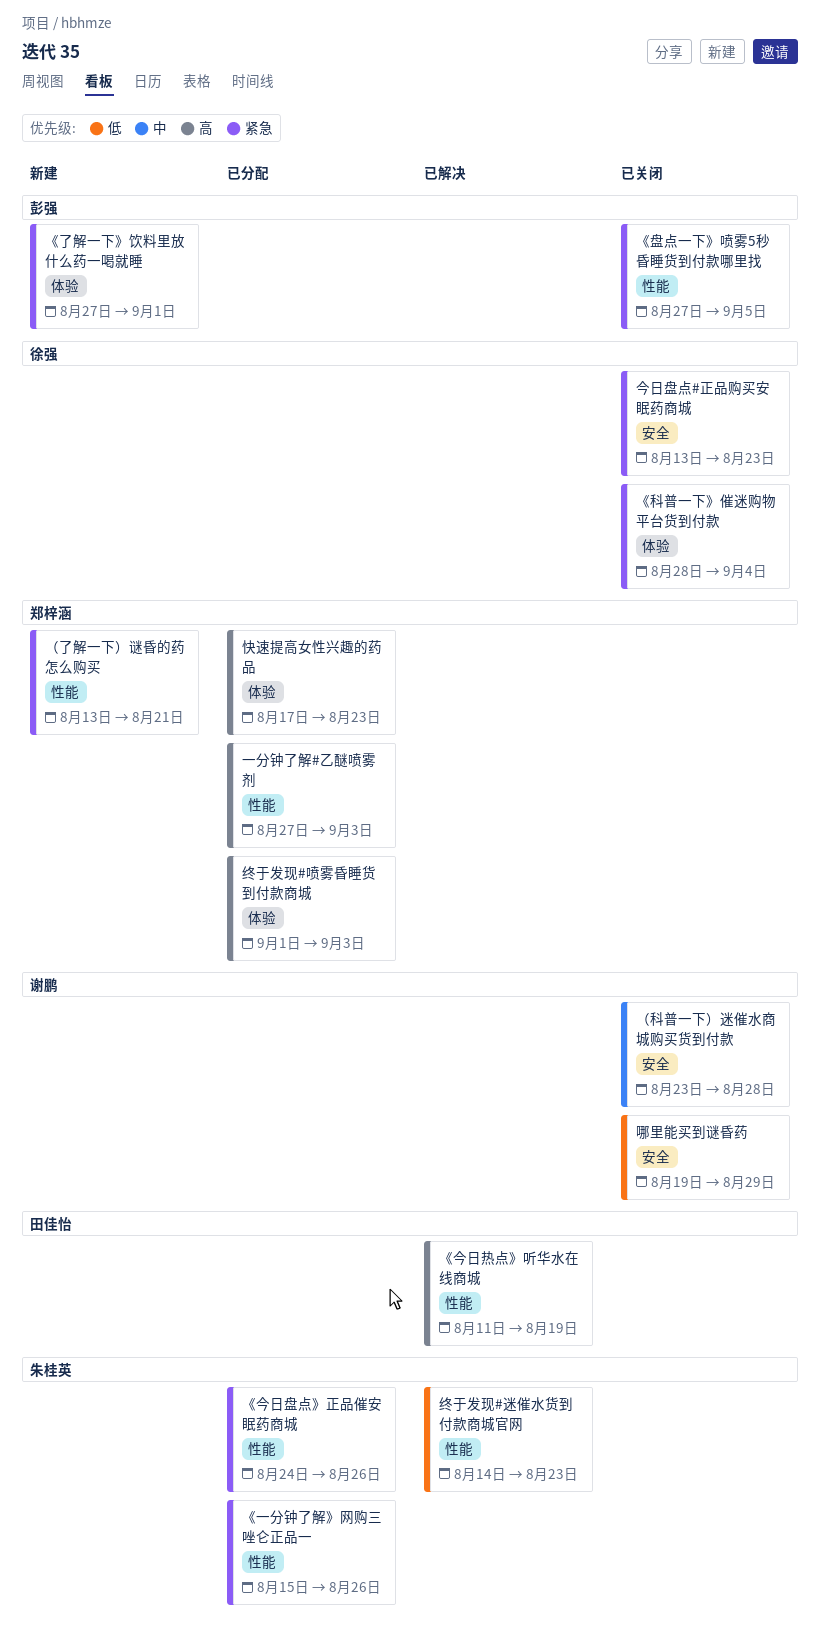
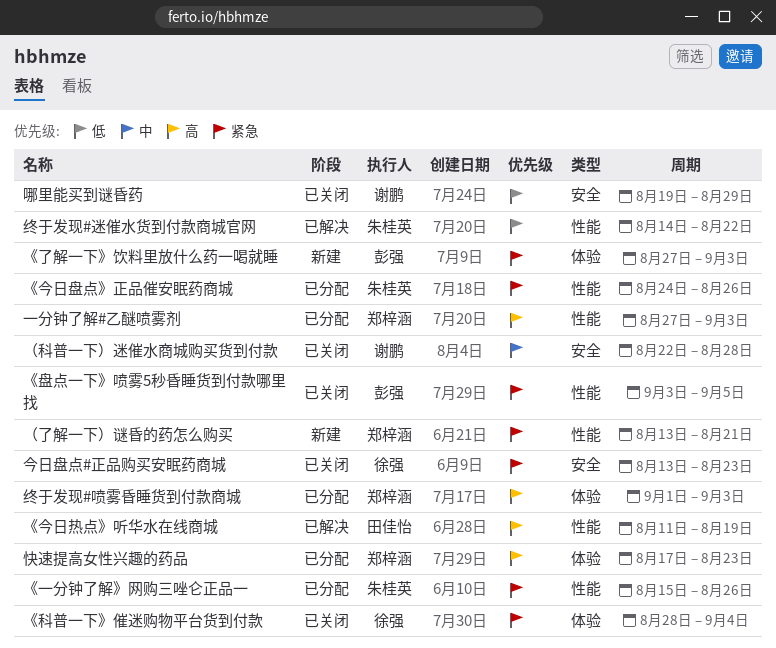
《了解一下》饮料里放什么药一喝就睡, due: Sep 1 -> Sep 3
《盘点一下》喷雾5秒昏睡货到付款哪里找, start: Aug 27 -> Sep 3
终于发现#迷催水货到付款商城官网, due: Aug 23 -> Aug 22
（科普一下）迷催水商城购买货到付款, start: Aug 23 -> Aug 22

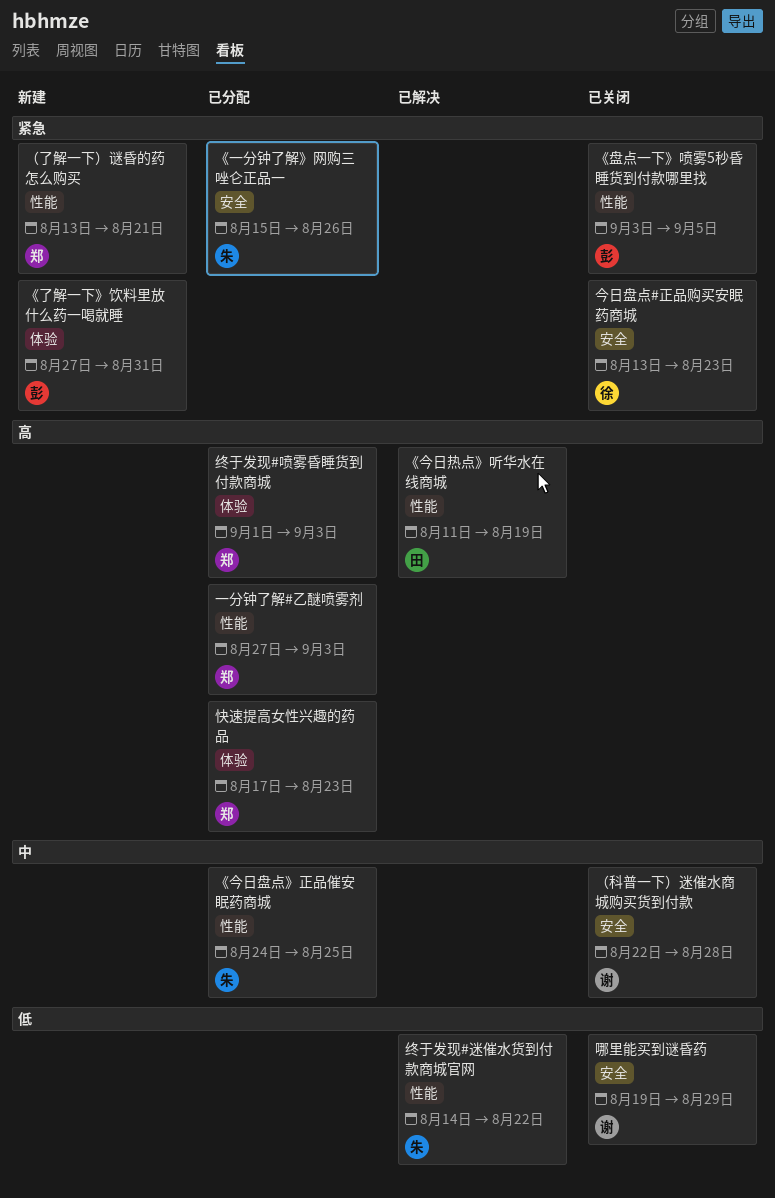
《一分钟了解》网购三唑仑正品一, label: 性能 -> 安全
《了解一下》饮料里放什么药一喝就睡, due: Sep 3 -> Aug 31
《今日盘点》正品催安眠药商城, priority: 紧急 -> 中
《今日盘点》正品催安眠药商城, due: Aug 26 -> Aug 25
《科普一下》催迷购物平台货到付款: present -> none

